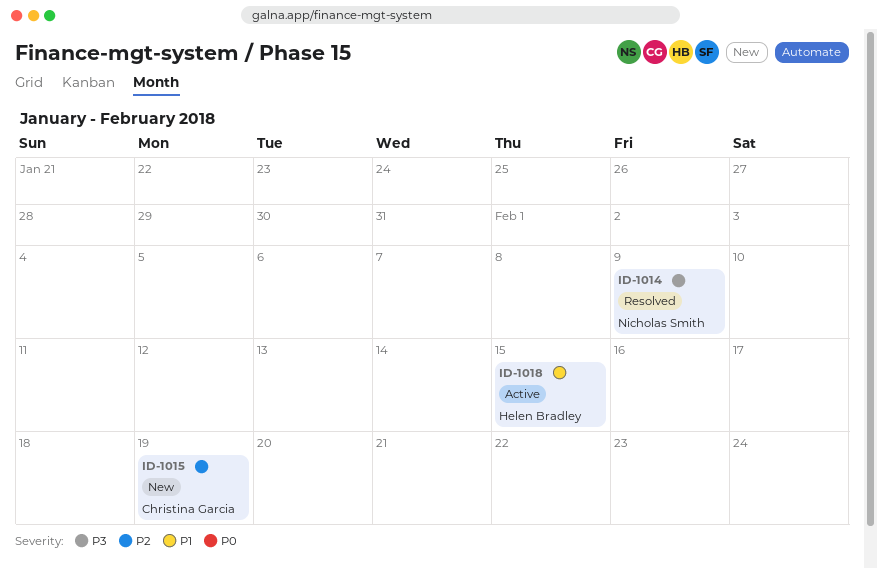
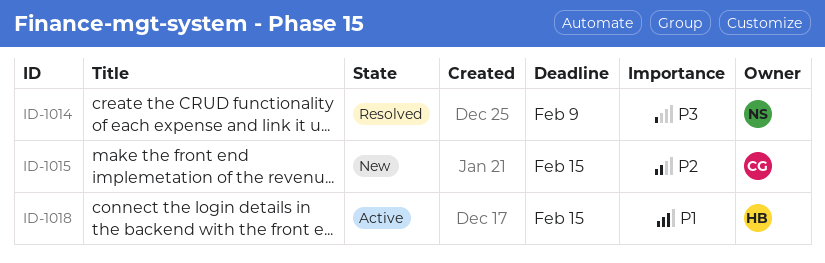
ID-1015, due: Feb 19 -> Feb 15

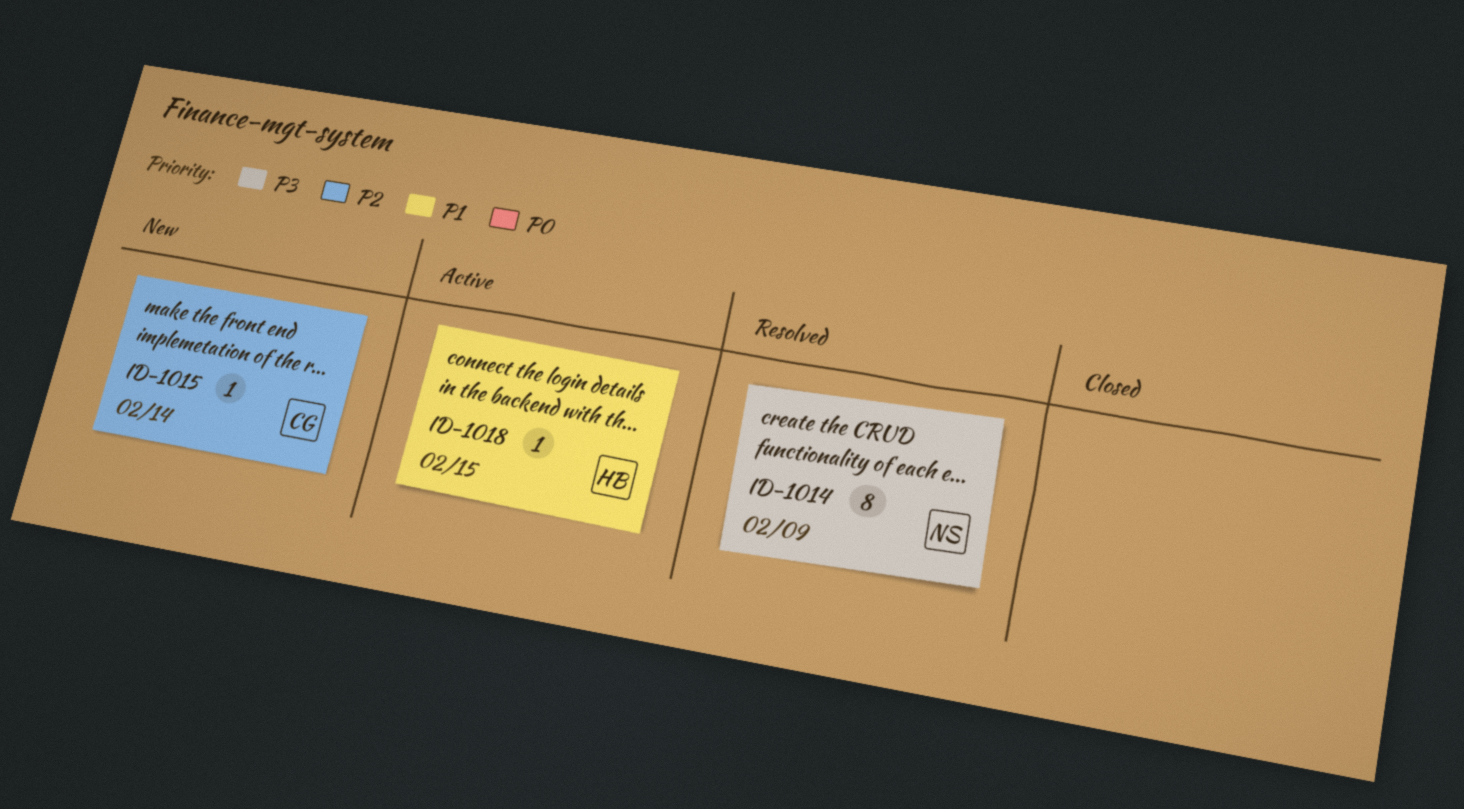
ID-1015, due: Feb 15 -> Feb 14

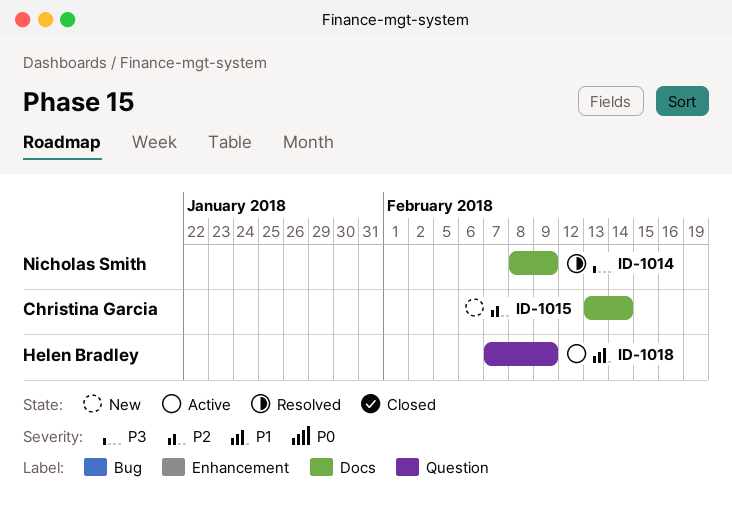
ID-1018, due: Feb 15 -> Feb 9

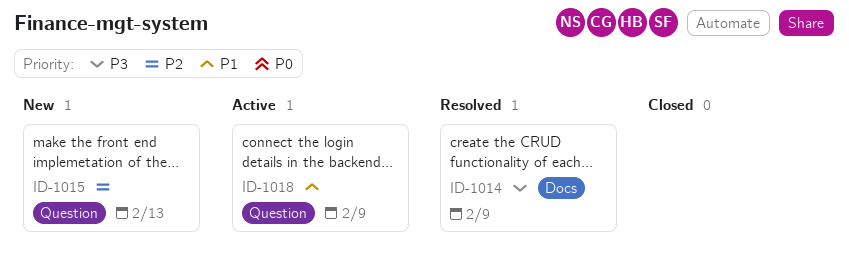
ID-1015, label: Docs -> Question
ID-1015, due: Feb 14 -> Feb 13

